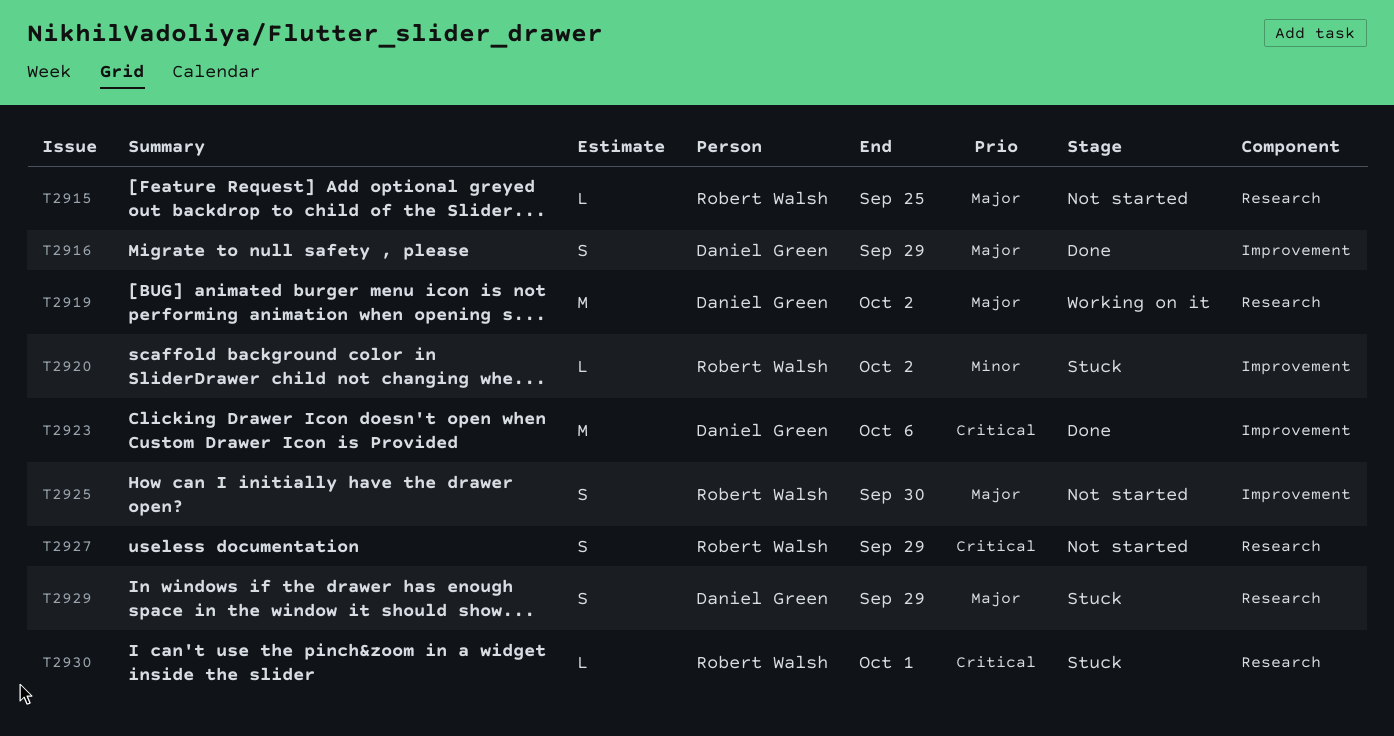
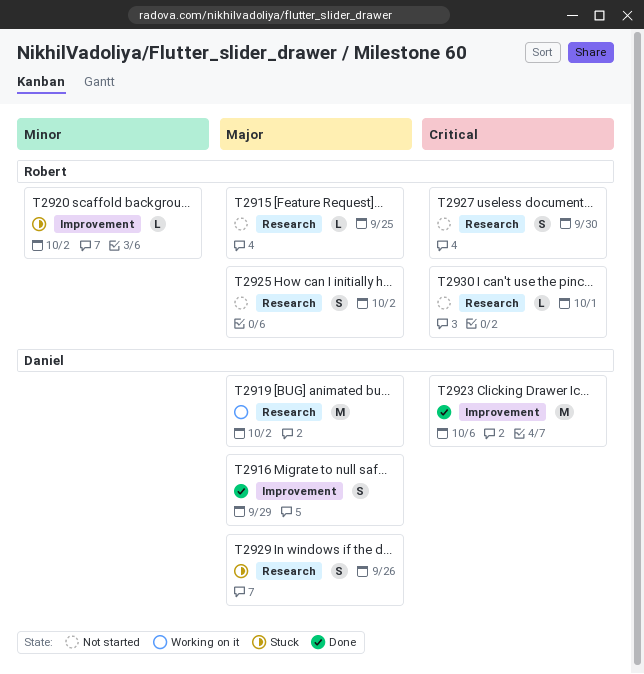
T2925, label: Improvement -> Research
T2925, due: Sep 30 -> Oct 2
T2927, due: Sep 29 -> Sep 30
T2929, due: Sep 29 -> Sep 26
T2930, status: Stuck -> Not started

